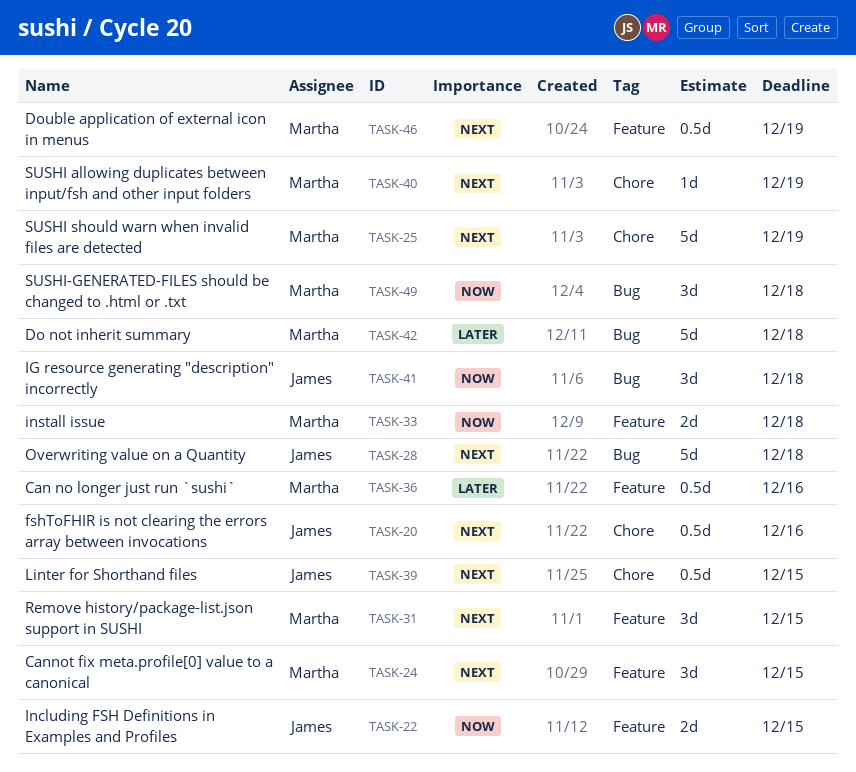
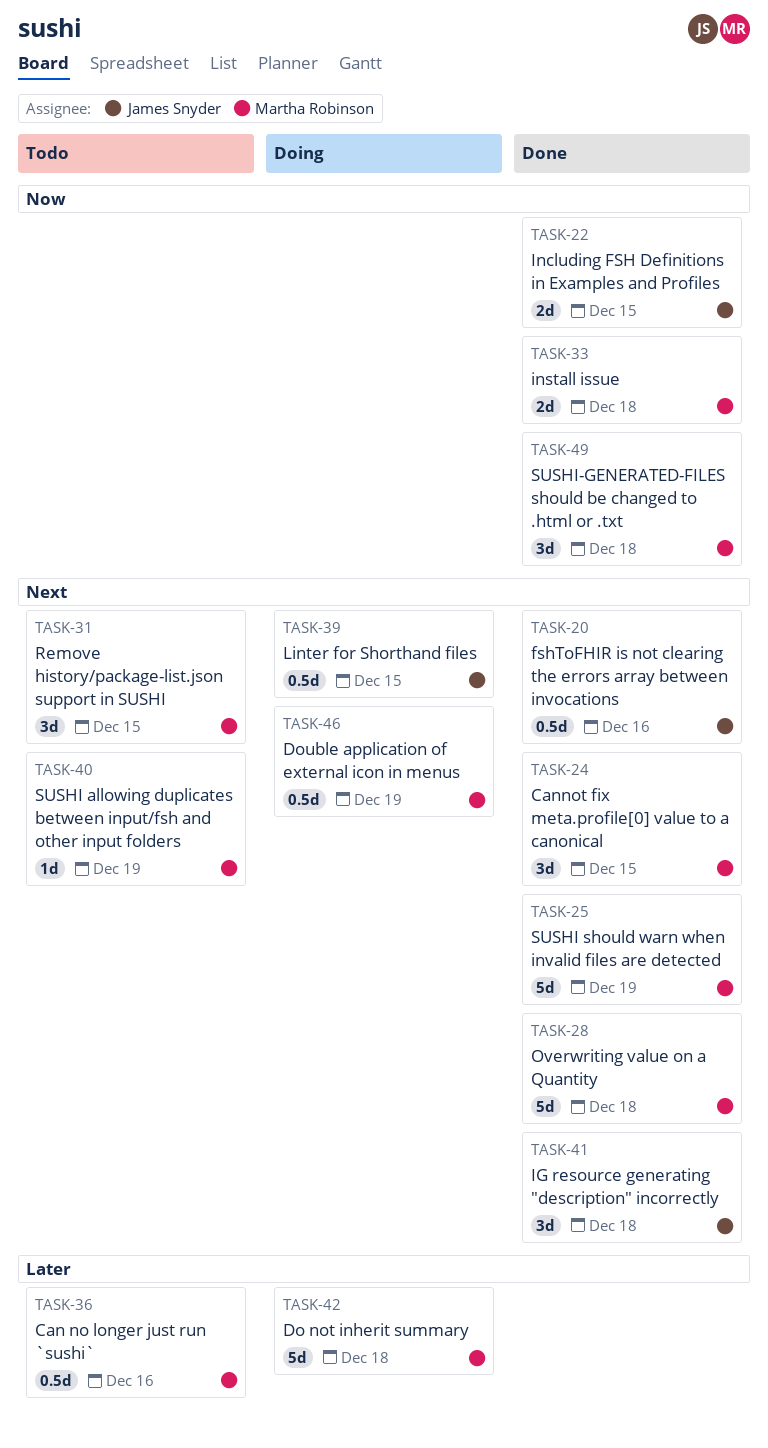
TASK-28, owner: James Snyder -> Martha Robinson
TASK-41, priority: Now -> Next

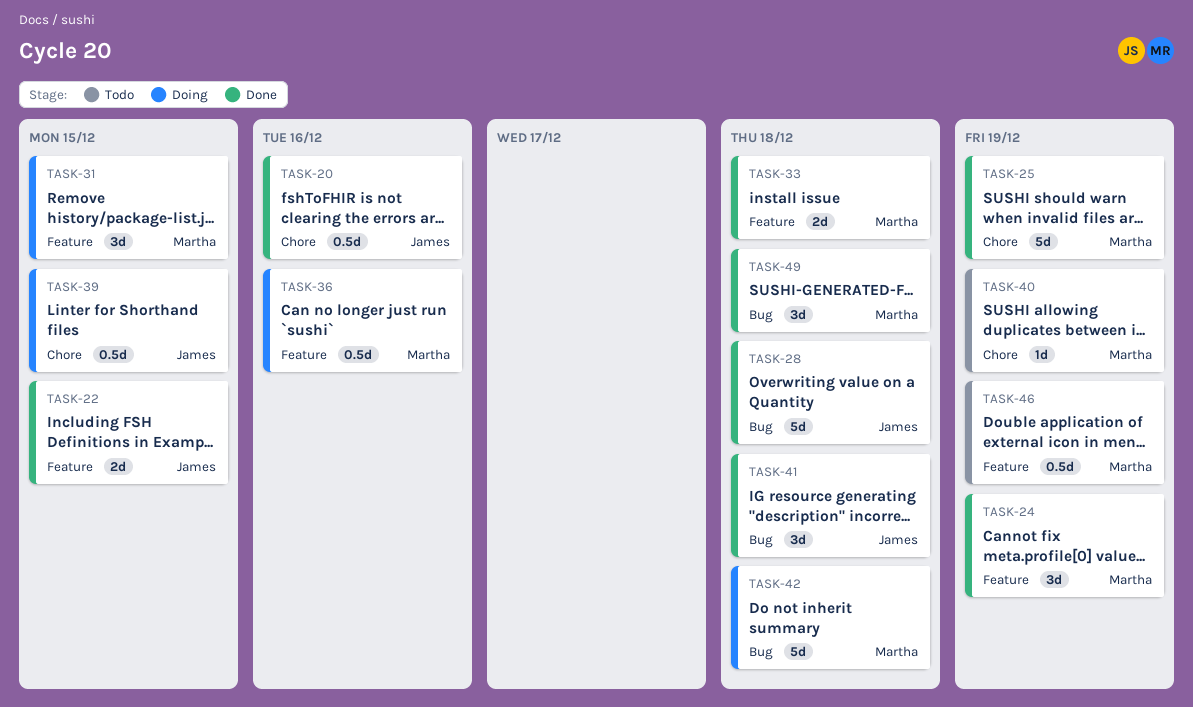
TASK-24, due: Dec 15 -> Dec 19
TASK-28, owner: Martha Robinson -> James Snyder
TASK-31, status: Todo -> Doing
TASK-36, status: Todo -> Doing
TASK-46, status: Doing -> Todo

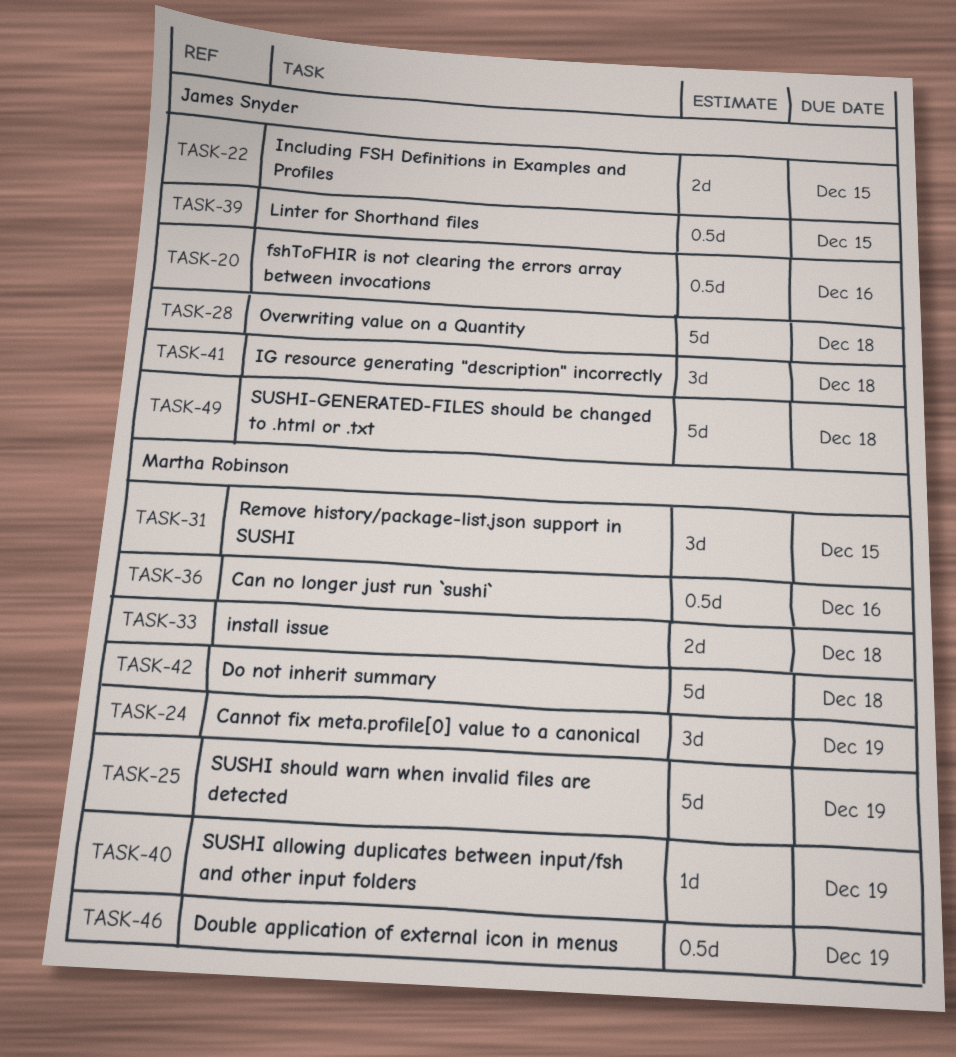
TASK-49, owner: Martha Robinson -> James Snyder
TASK-49, estimate: 3d -> 5d

